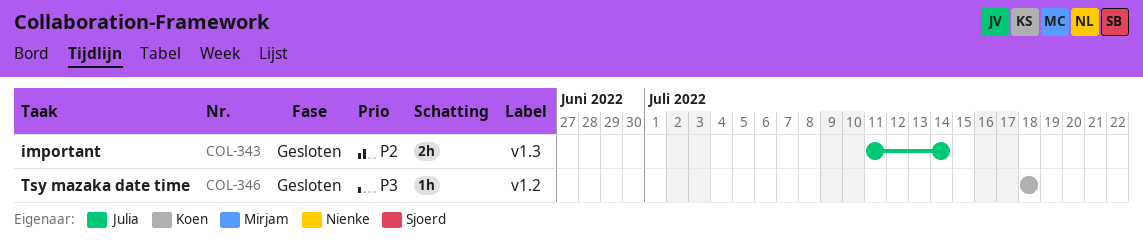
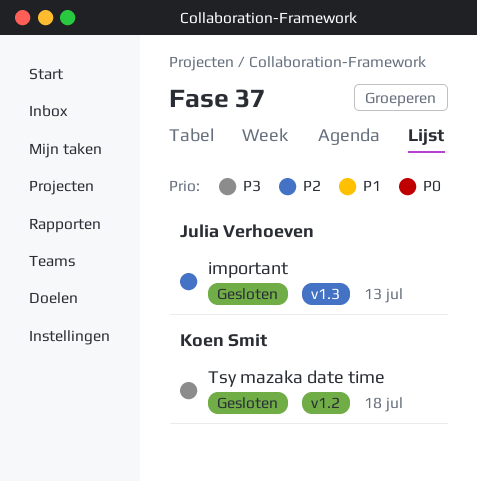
important, due: Jul 14 -> Jul 13

